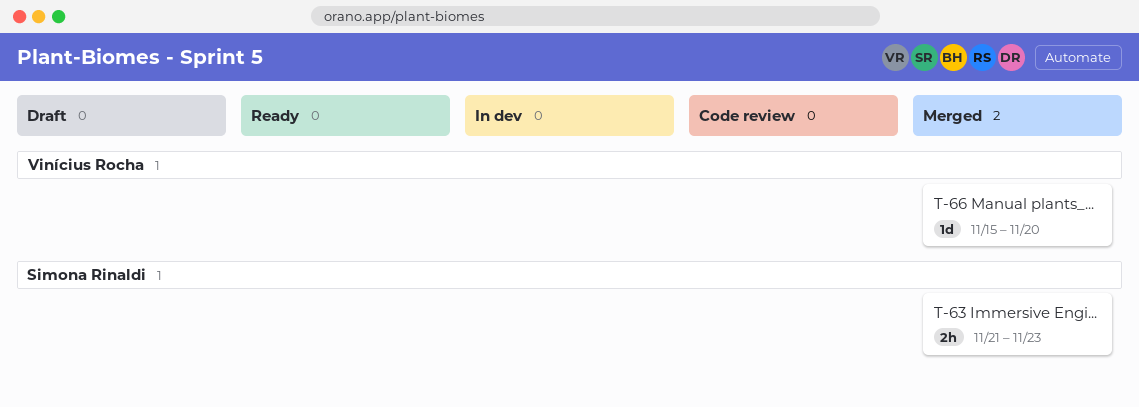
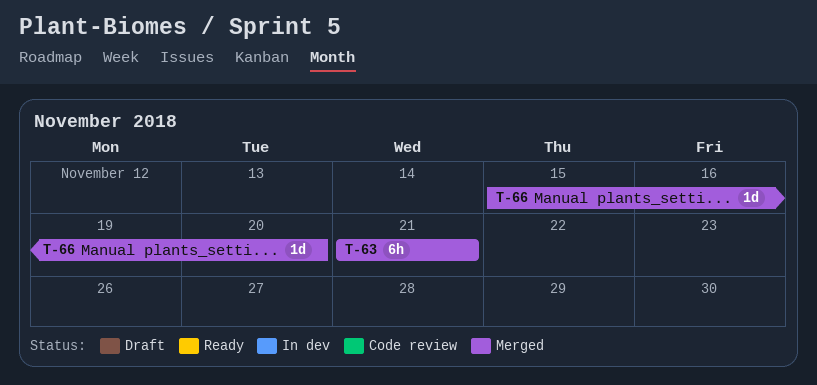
T-63, estimate: 2h -> 6h
T-63, due: Nov 23 -> Nov 21

